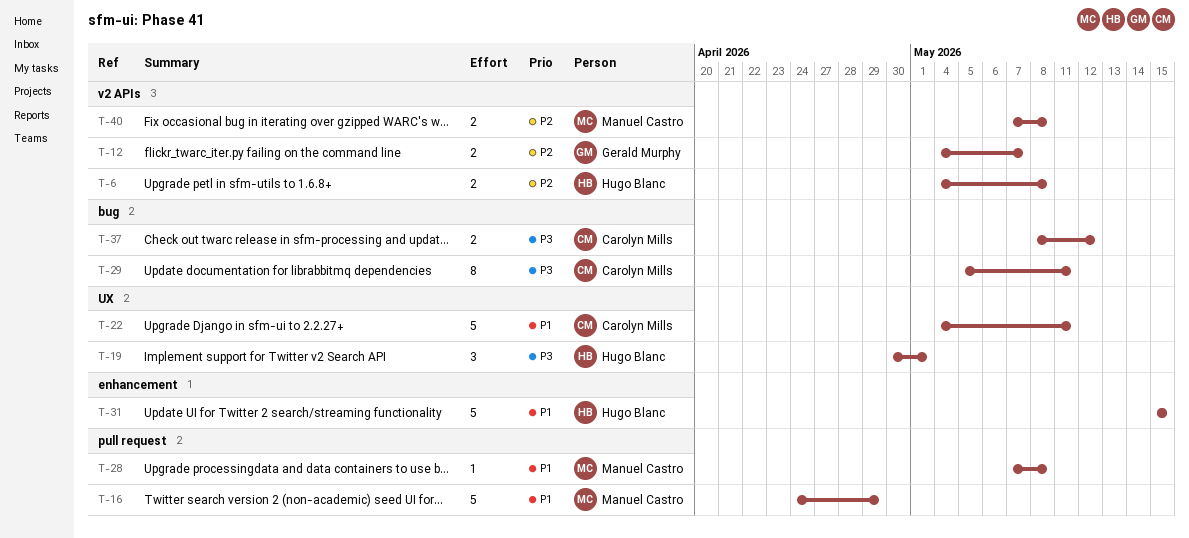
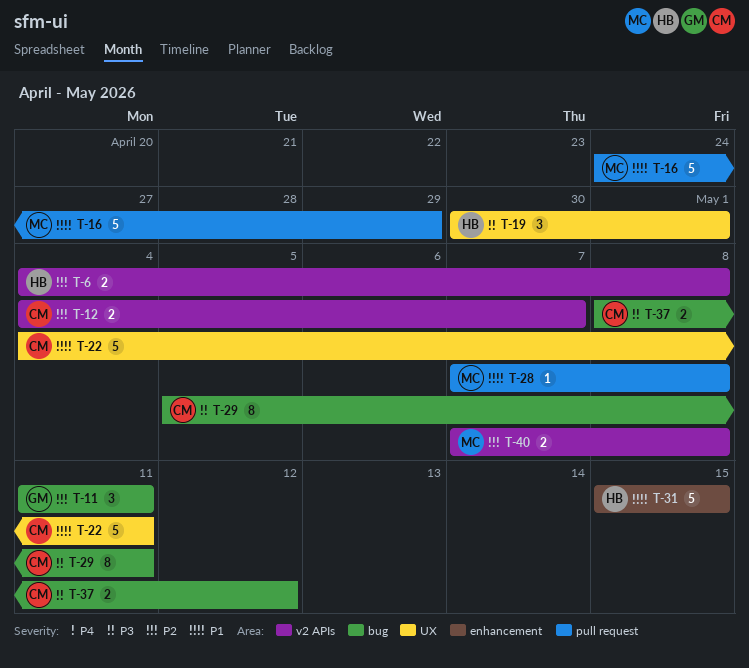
T-11: none -> present
T-12, owner: Gerald Murphy -> Carolyn Mills

